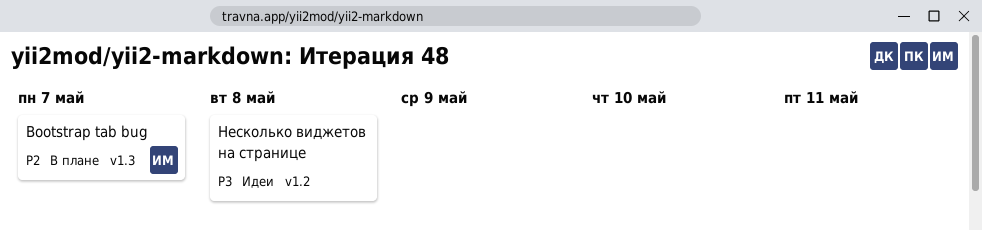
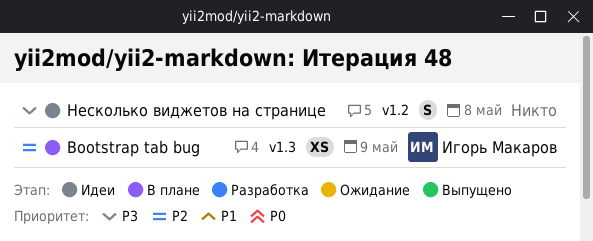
Bootstrap tab bug, due: May 7 -> May 9

